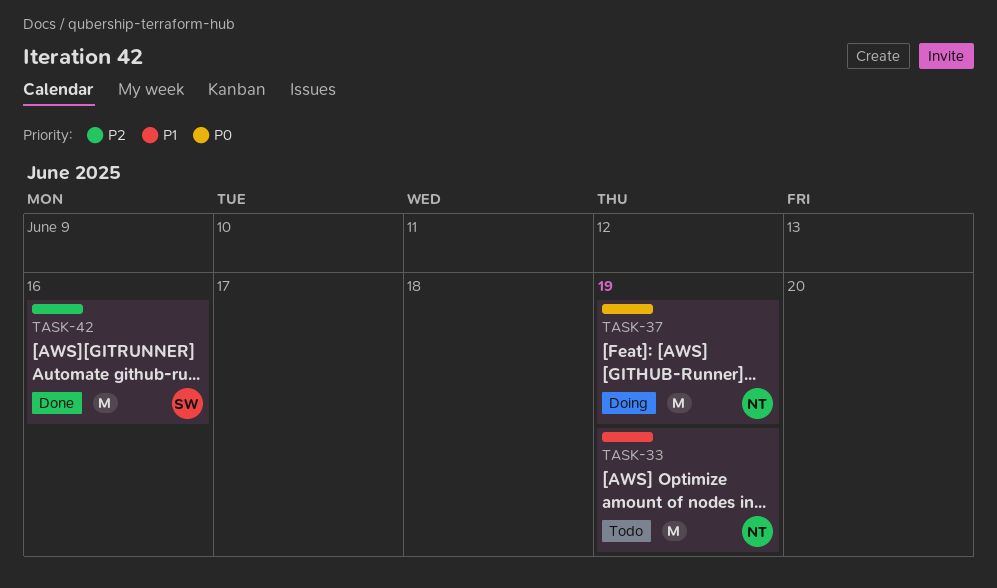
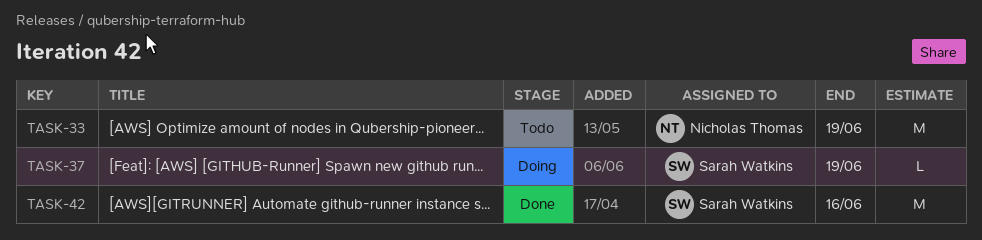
TASK-37, owner: Nicholas Thomas -> Sarah Watkins
TASK-37, estimate: M -> L

